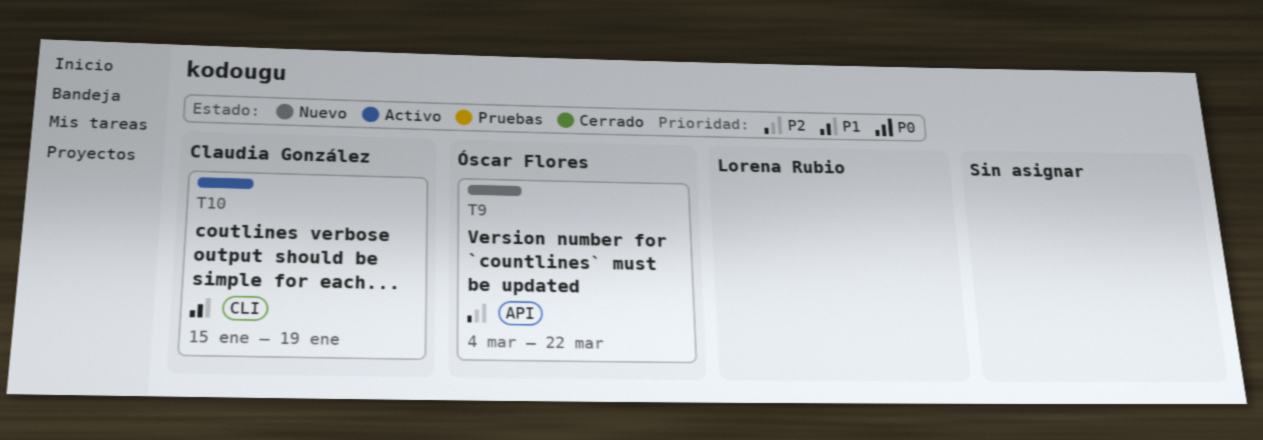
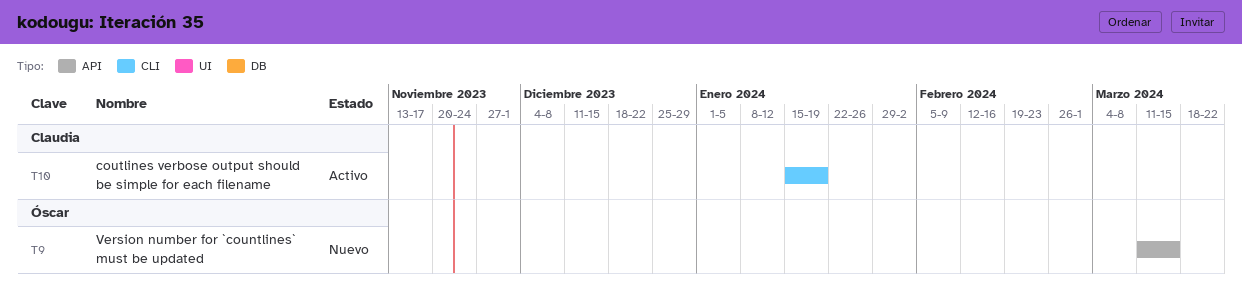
T9, start: Mar 4 -> Mar 11
T9, due: Mar 22 -> Mar 15

